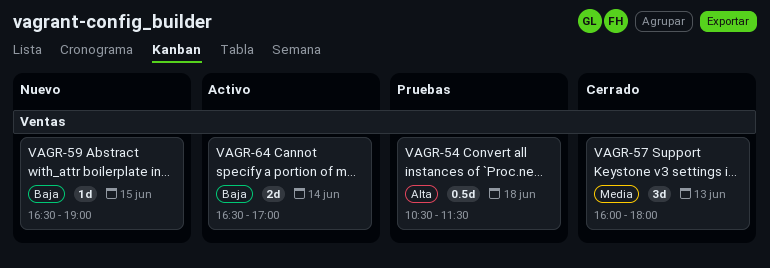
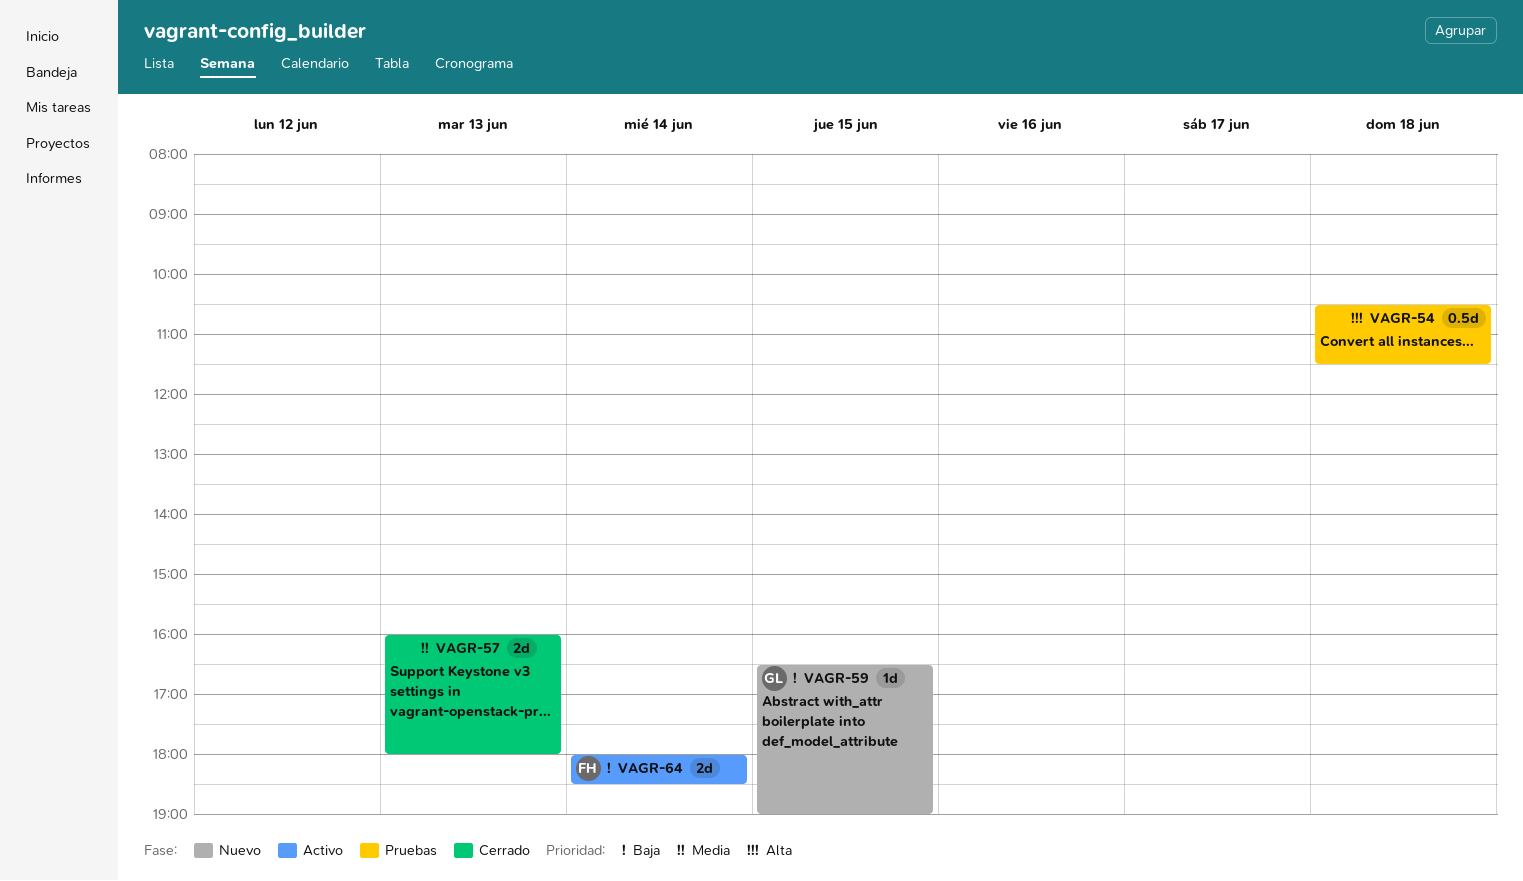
VAGR-57, estimate: 3d -> 2d
VAGR-64, begins: 16:30 -> 18:00
VAGR-64, ends: 17:00 -> 18:30

